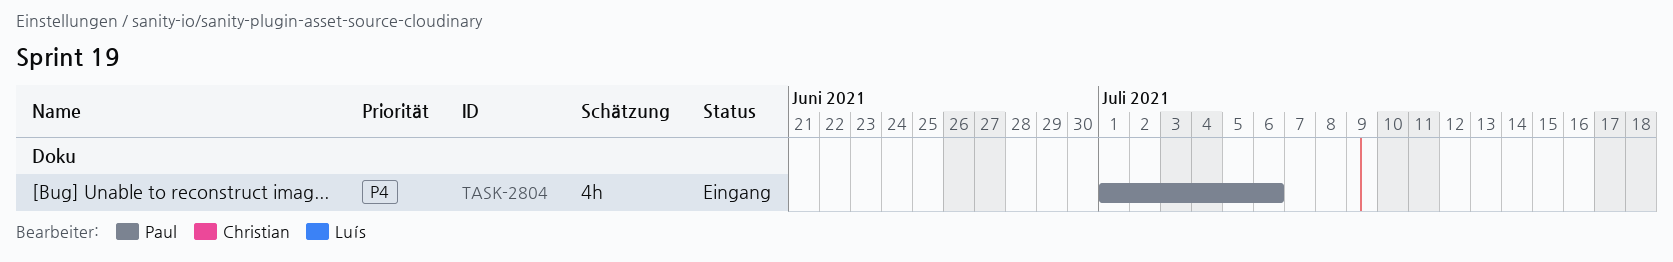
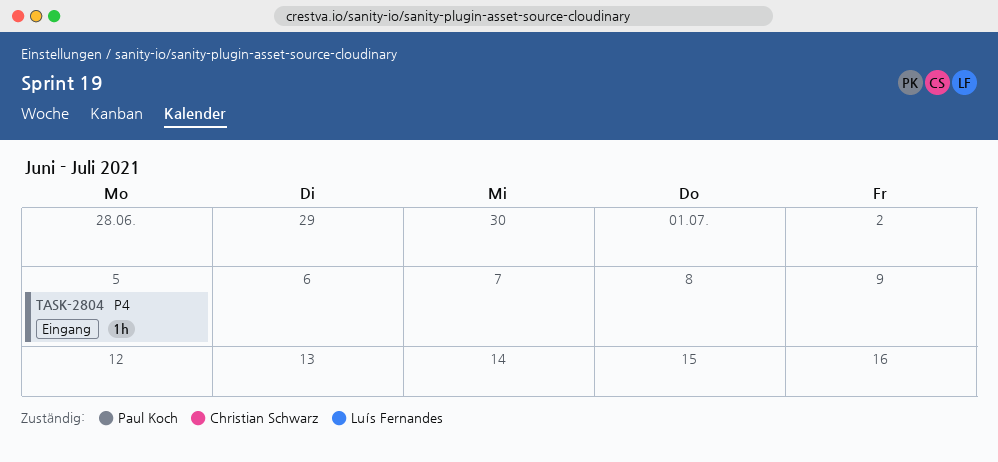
TASK-2804, estimate: 4h -> 1h
TASK-2804, due: Jul 6 -> Jul 5

